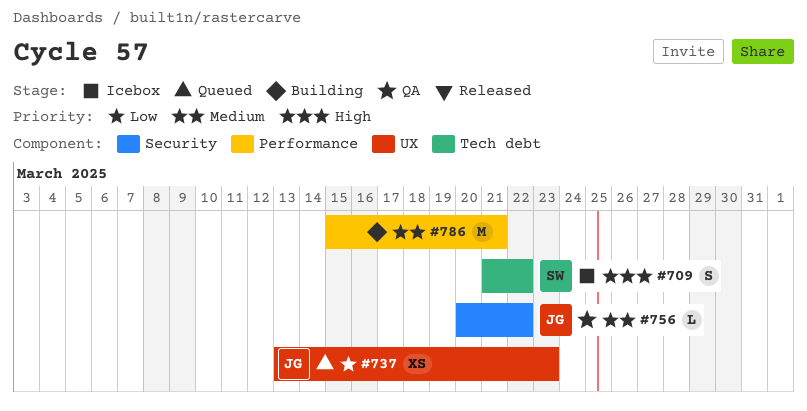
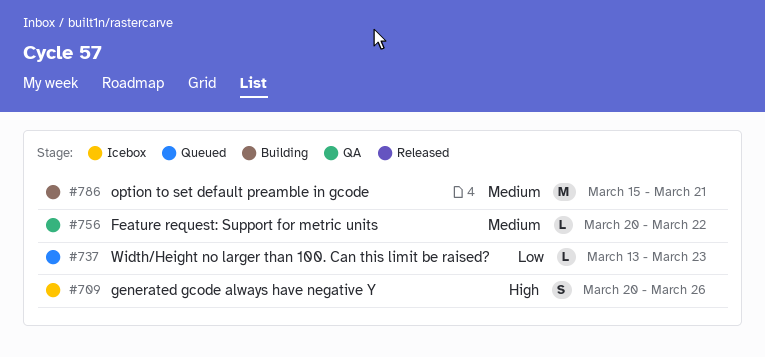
#709, start: Mar 21 -> Mar 20
#709, due: Mar 22 -> Mar 26
#737, estimate: XS -> L

